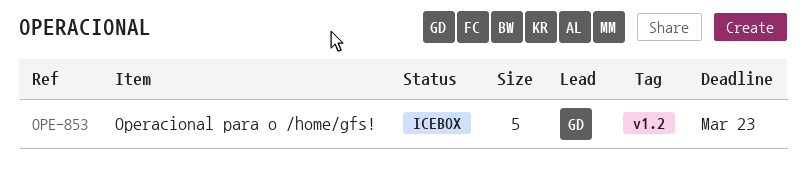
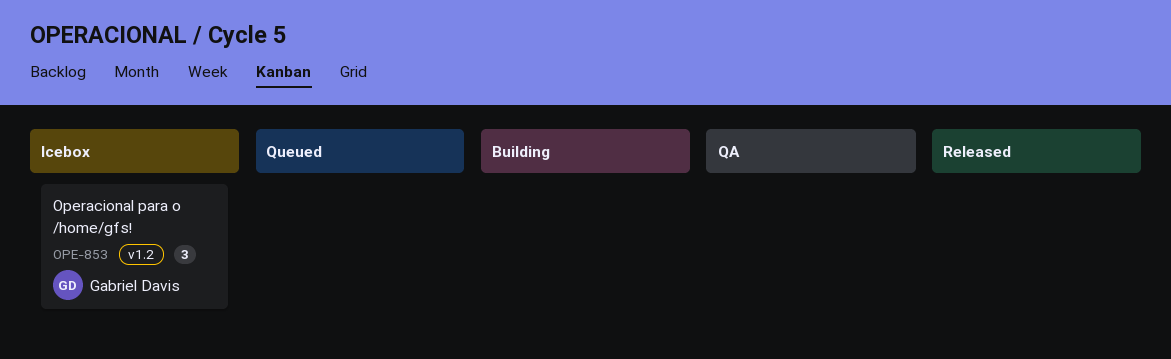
OPE-853, estimate: 5 -> 3

